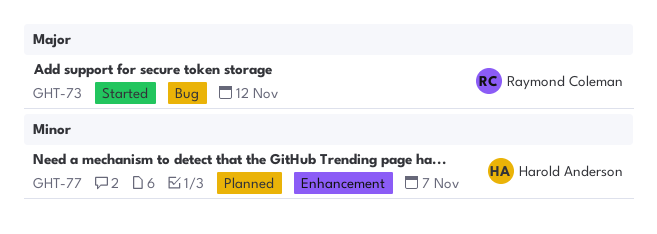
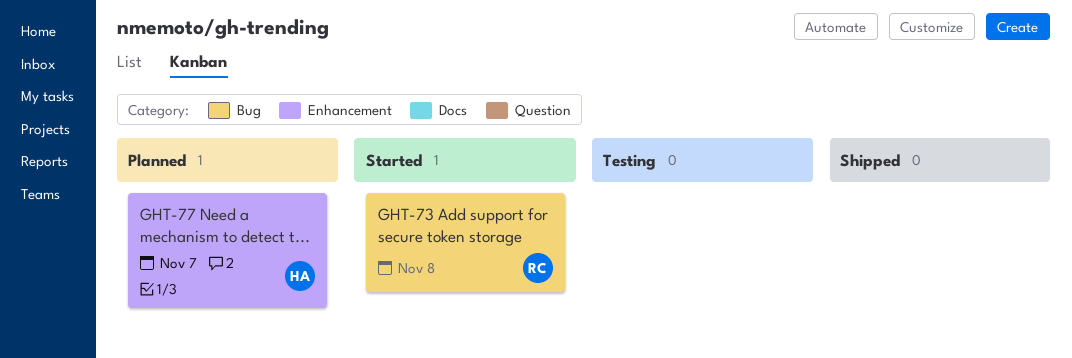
GHT-73, due: Nov 12 -> Nov 8

